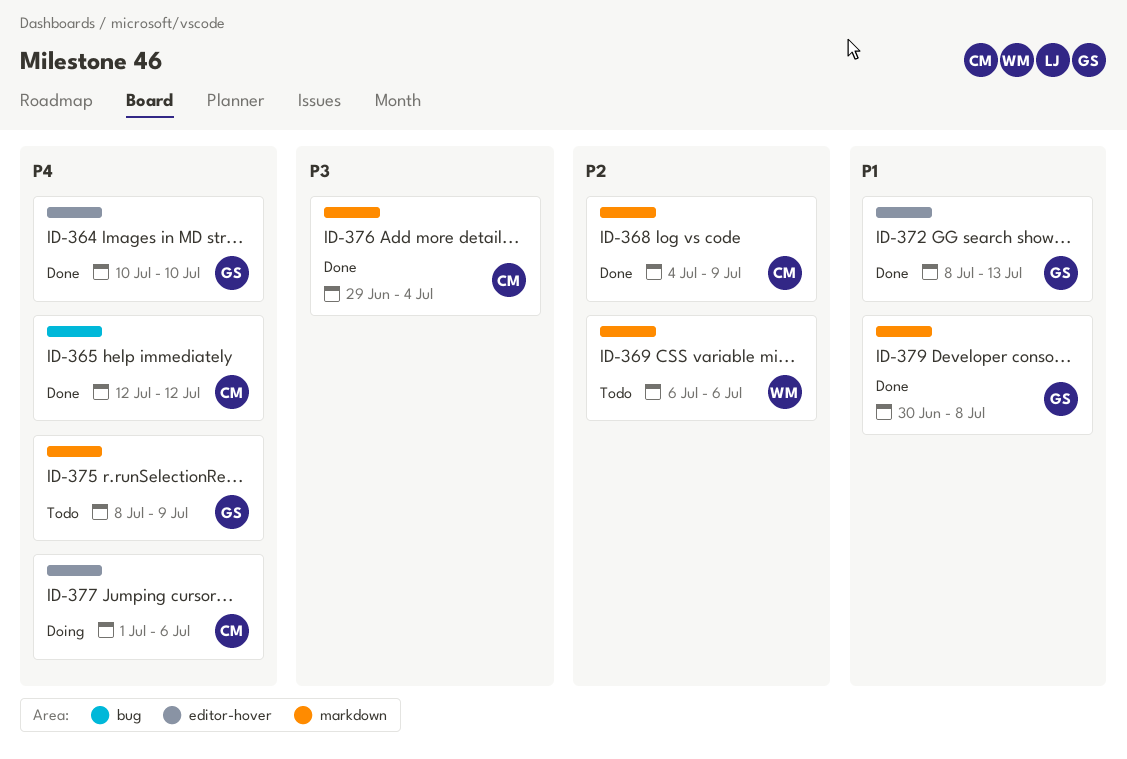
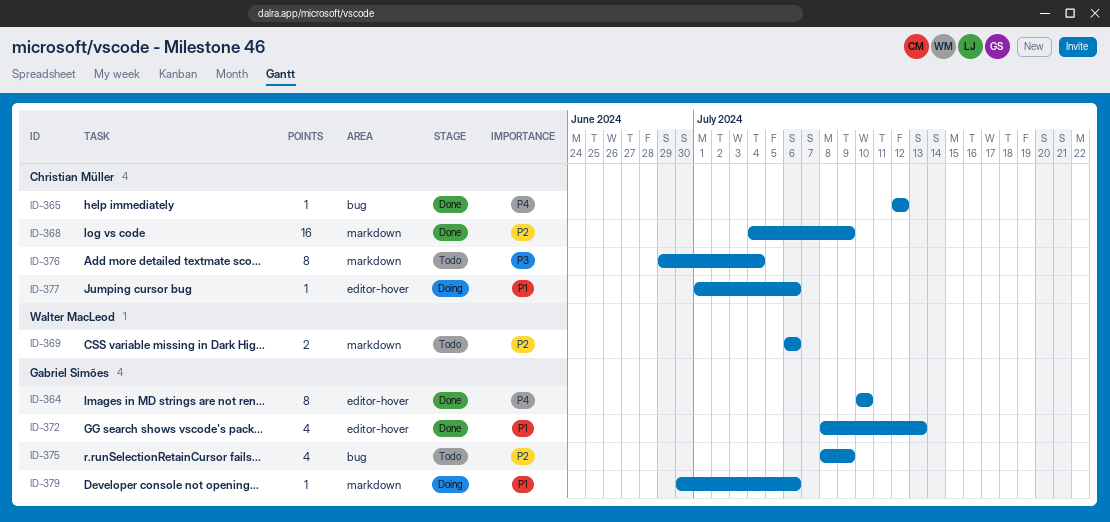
ID-375, priority: P4 -> P2
ID-375, label: markdown -> bug
ID-376, status: Done -> Todo
ID-377, priority: P4 -> P1
ID-379, status: Done -> Doing
ID-379, due: Jul 8 -> Jul 6

